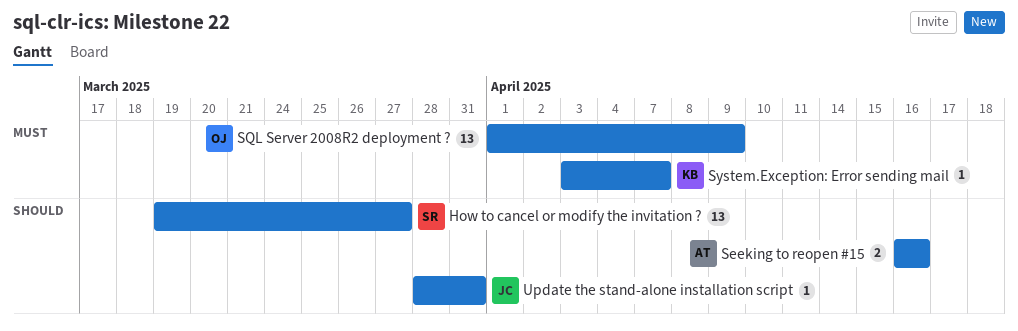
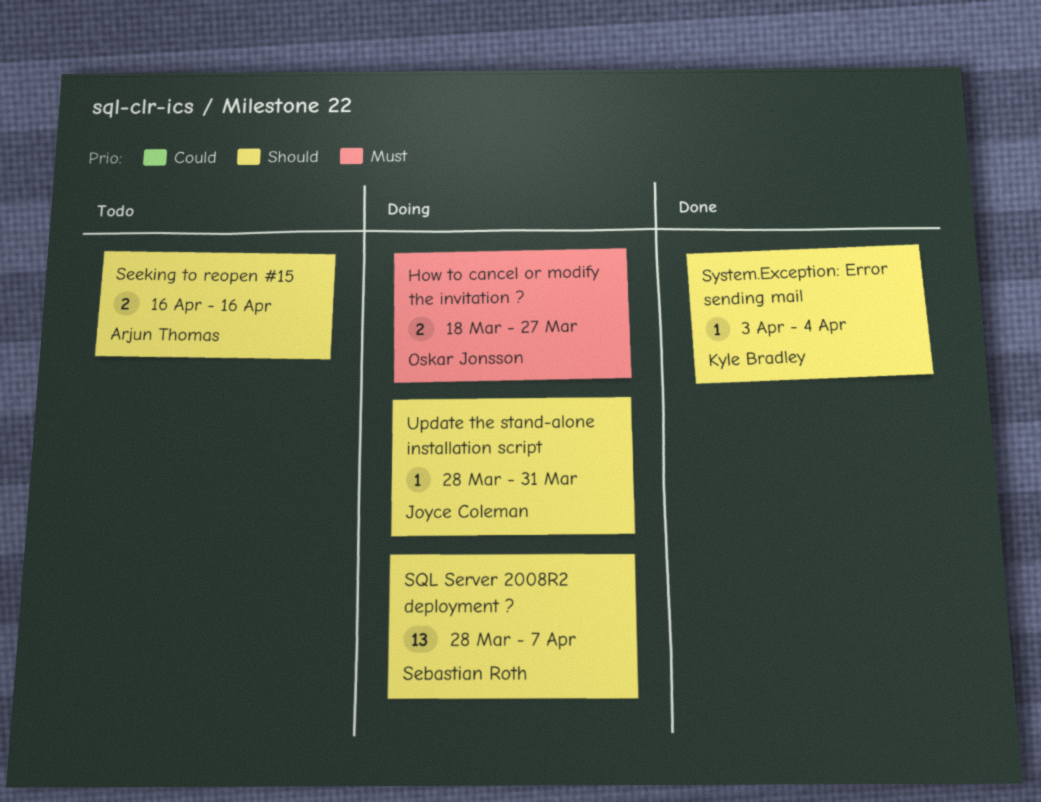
How to cancel or modify the invitation ?, owner: Sebastian Roth -> Oskar Jonsson
How to cancel or modify the invitation ?, priority: Should -> Must
How to cancel or modify the invitation ?, estimate: 13 -> 2
How to cancel or modify the invitation ?, start: Mar 19 -> Mar 18
SQL Server 2008R2 deployment ?, owner: Oskar Jonsson -> Sebastian Roth
SQL Server 2008R2 deployment ?, priority: Must -> Should
SQL Server 2008R2 deployment ?, start: Apr 1 -> Mar 28
SQL Server 2008R2 deployment ?, due: Apr 9 -> Apr 7
System.Exception: Error sending mail, priority: Must -> Should
System.Exception: Error sending mail, due: Apr 7 -> Apr 4

